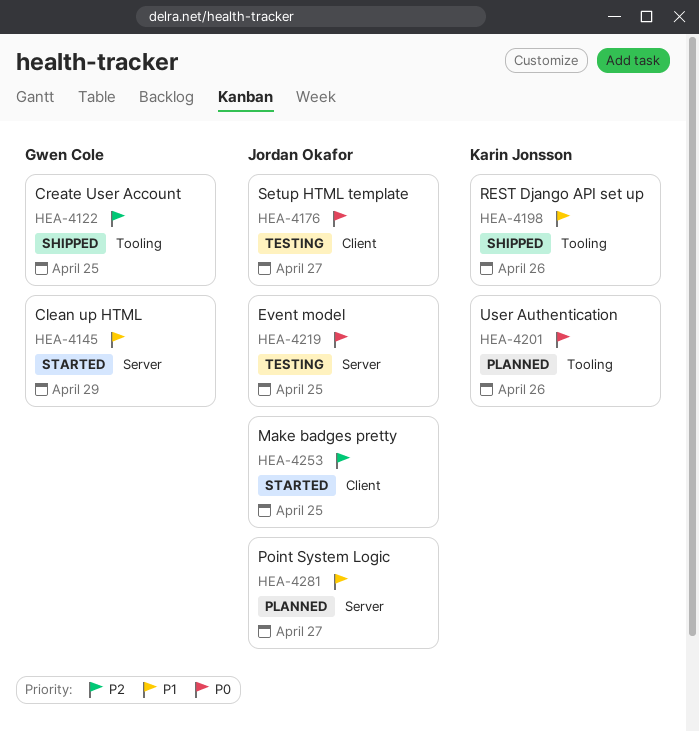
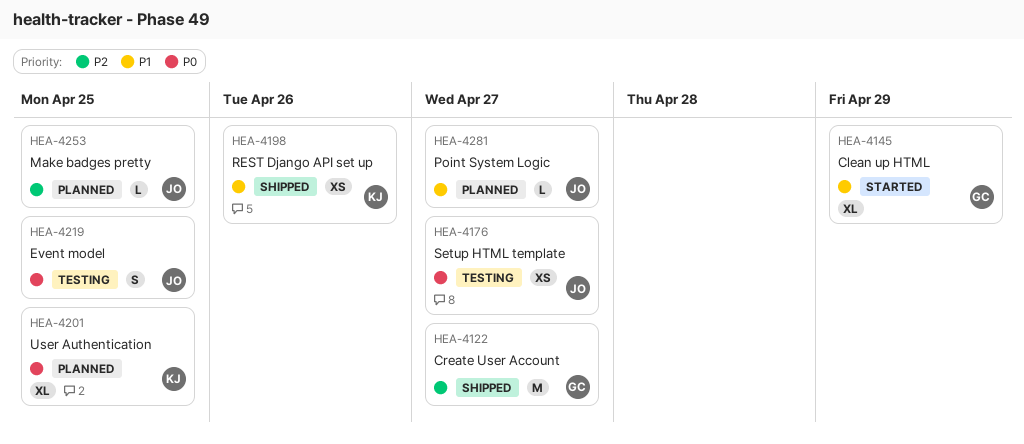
HEA-4122, due: Apr 25 -> Apr 27
HEA-4201, due: Apr 26 -> Apr 25
HEA-4253, status: Started -> Planned

